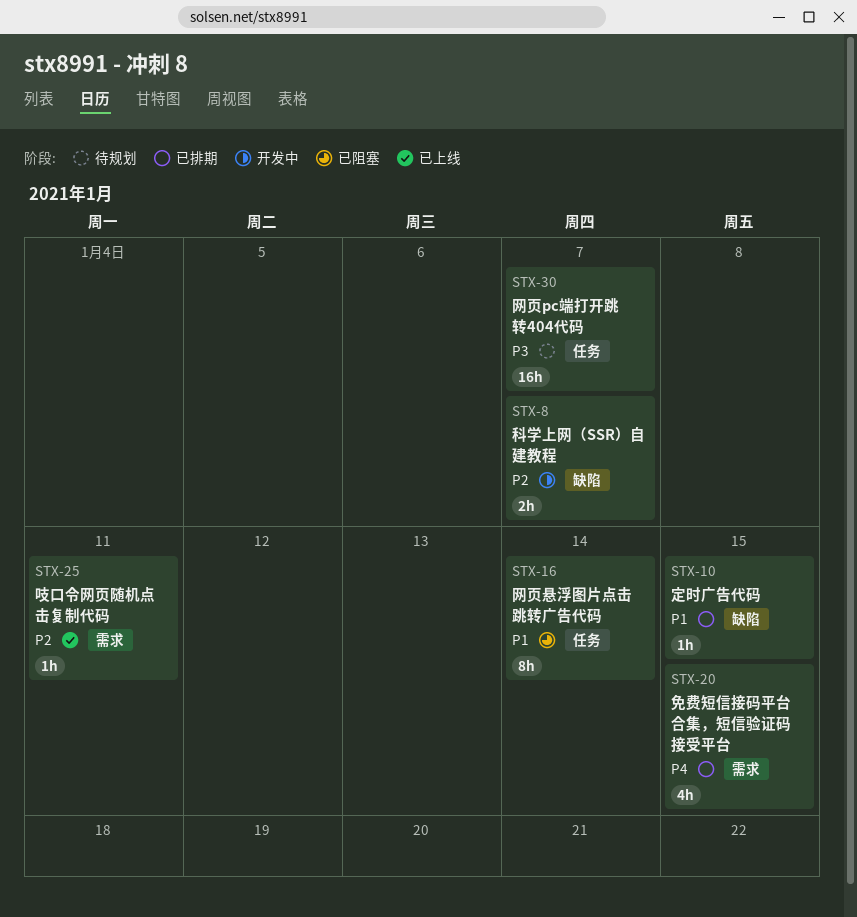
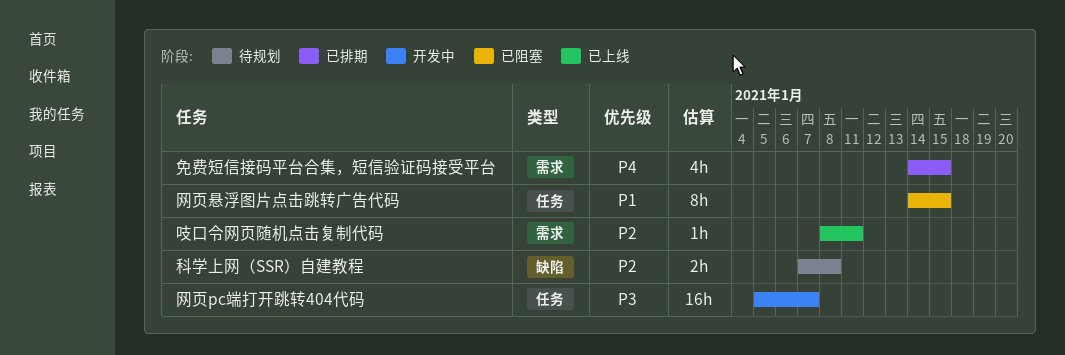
定时广告代码: present -> none
科学上网（SSR）自建教程, status: 开发中 -> 待规划
科学上网（SSR）自建教程, due: Jan 7 -> Jan 8
网页pc端打开跳转404代码, status: 待规划 -> 开发中
网页悬浮图片点击跳转广告代码, due: Jan 14 -> Jan 15

